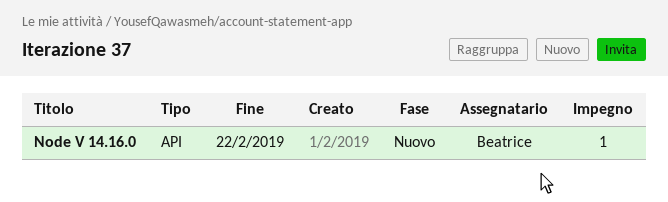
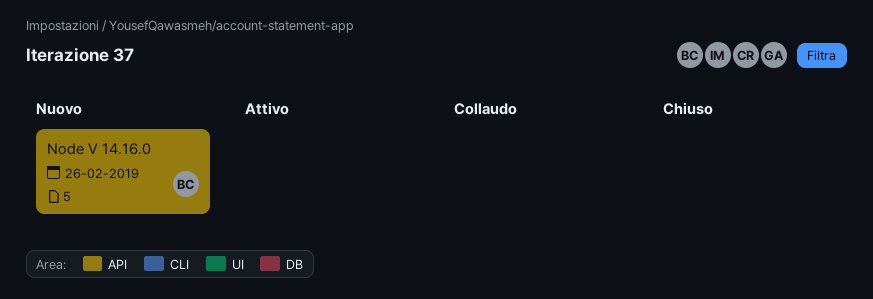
Node V 14.16.0, due: Feb 22 -> Feb 26

